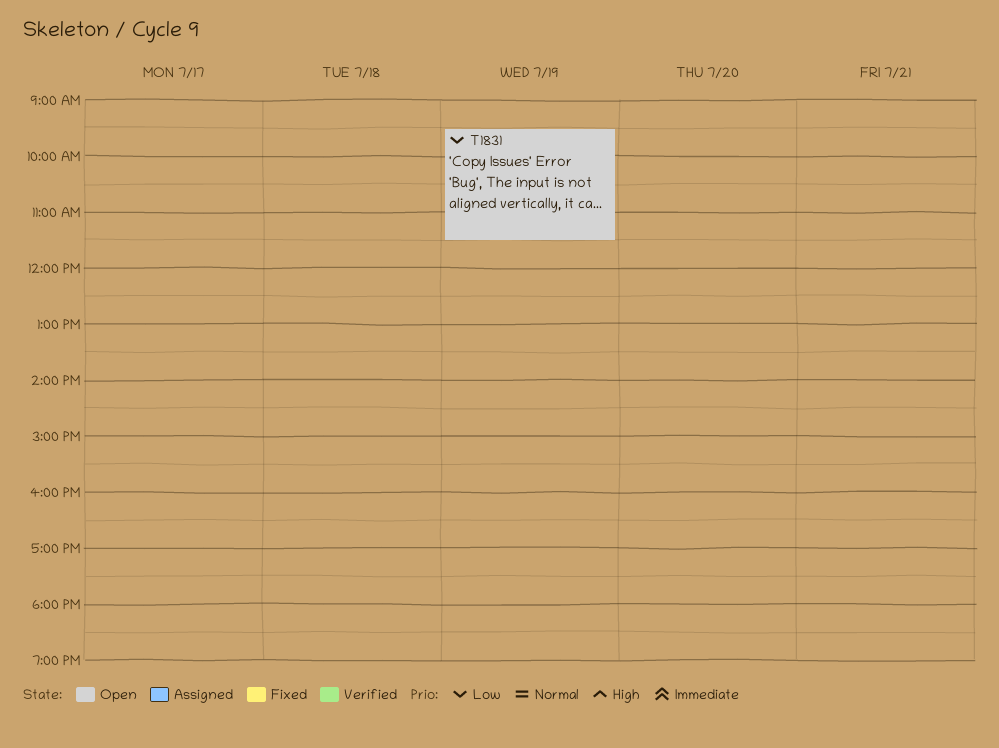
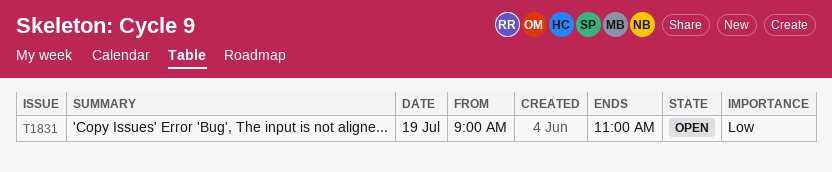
T1831, begins: 09:30 -> 09:00
T1831, ends: 11:30 -> 11:00

